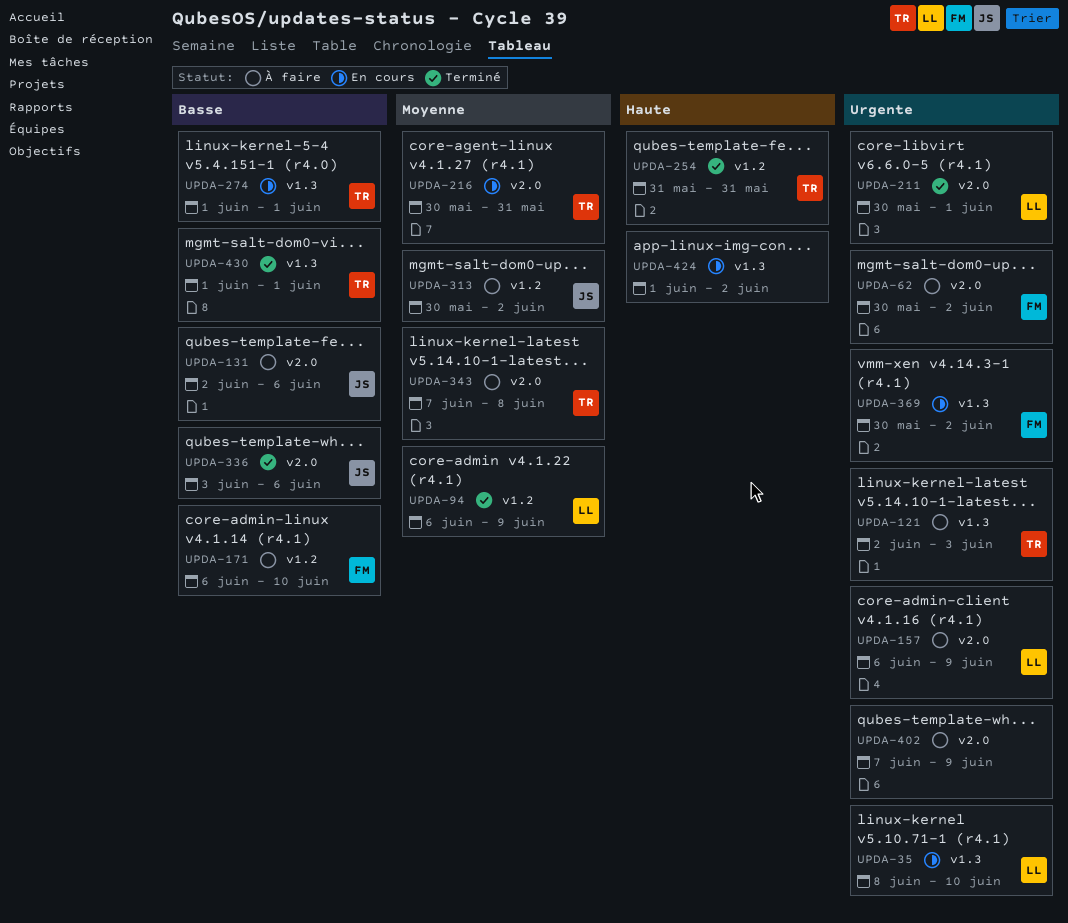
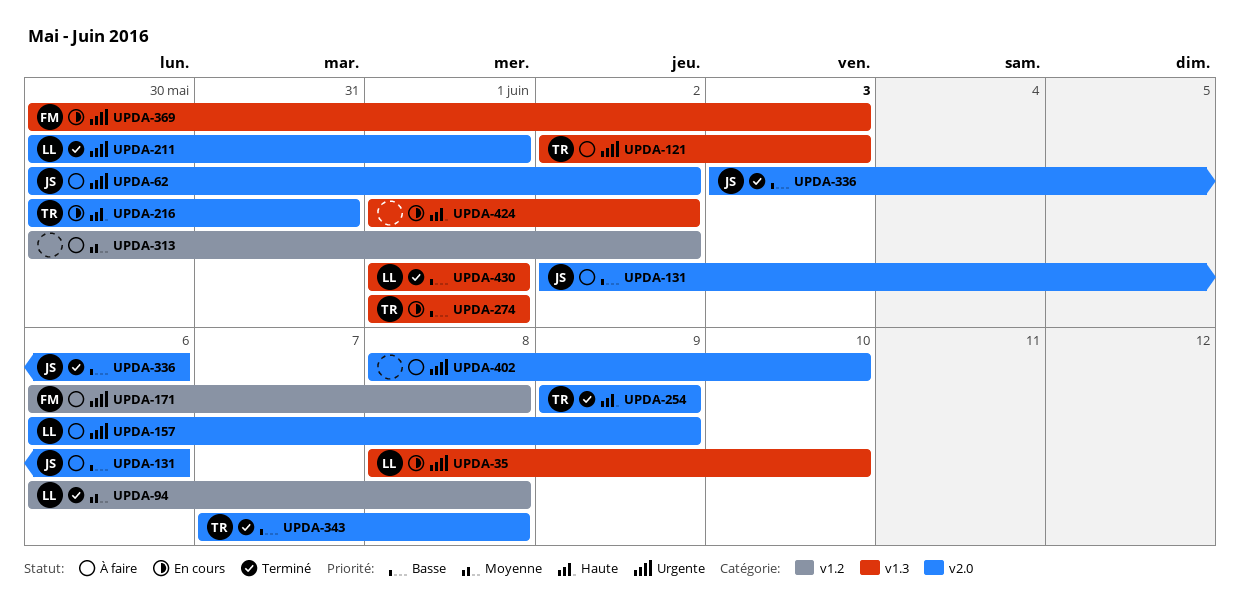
UPDA-62, owner: FM -> JS
UPDA-94, due: Jun 9 -> Jun 8
UPDA-171, priority: Basse -> Urgente
UPDA-171, due: Jun 10 -> Jun 8
UPDA-216, priority: Moyenne -> Haute
UPDA-254, label: v1.2 -> v2.0
UPDA-254, start: May 31 -> Jun 9
UPDA-254, due: May 31 -> Jun 9
UPDA-313, owner: JS -> none
UPDA-343, status: À faire -> Terminé
UPDA-343, priority: Moyenne -> Basse
UPDA-369, due: Jun 2 -> Jun 3
UPDA-402, start: Jun 7 -> Jun 8
UPDA-402, due: Jun 9 -> Jun 10
UPDA-430, owner: TR -> LL

